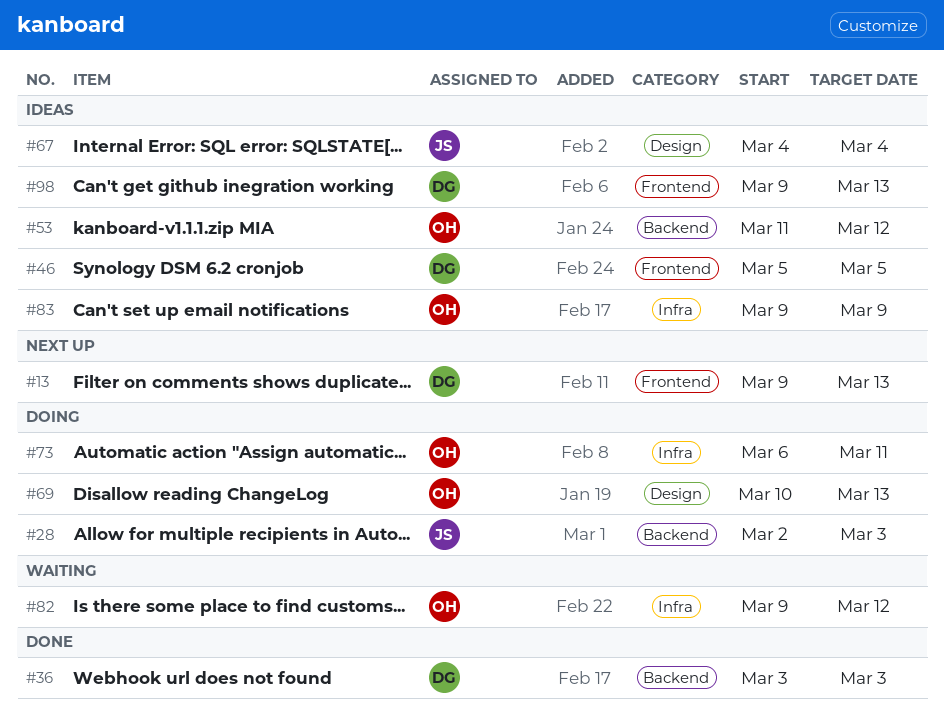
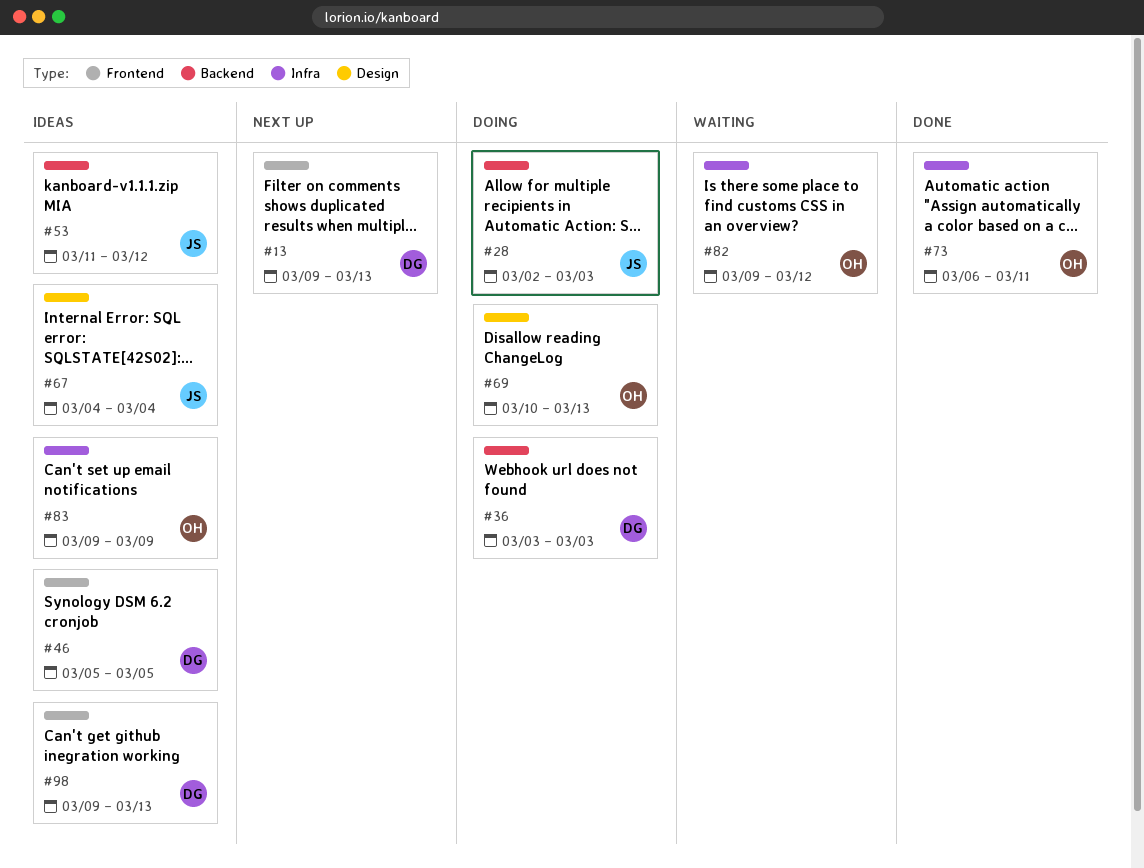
#36, status: Done -> Doing
#53, owner: OH -> JS
#73, status: Doing -> Done

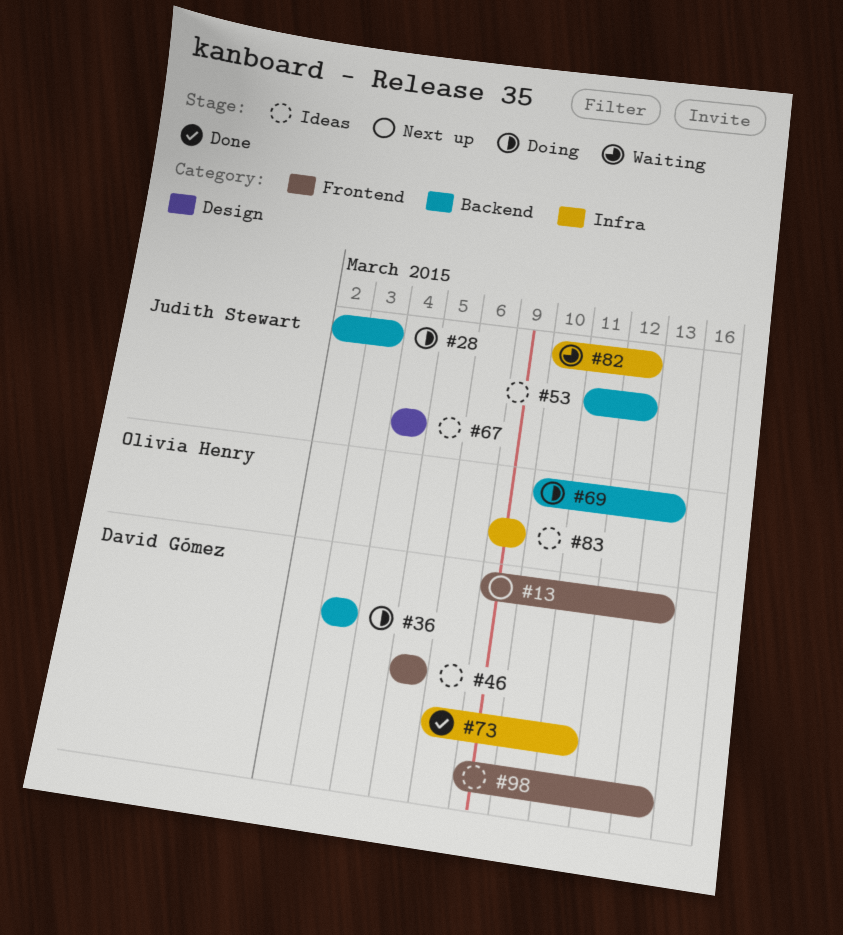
#69, label: Design -> Backend
#73, owner: Olivia Henry -> David Gómez
#82, owner: Olivia Henry -> Judith Stewart
#82, start: Mar 9 -> Mar 10

